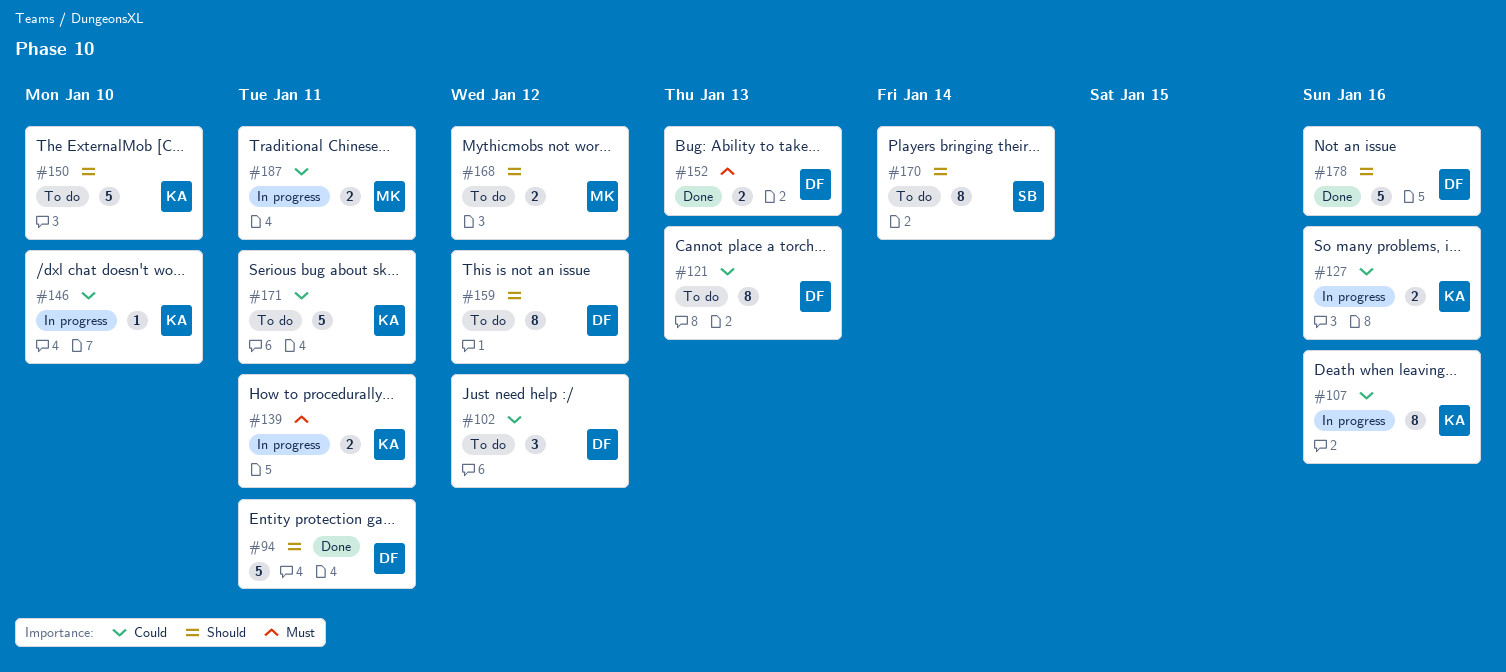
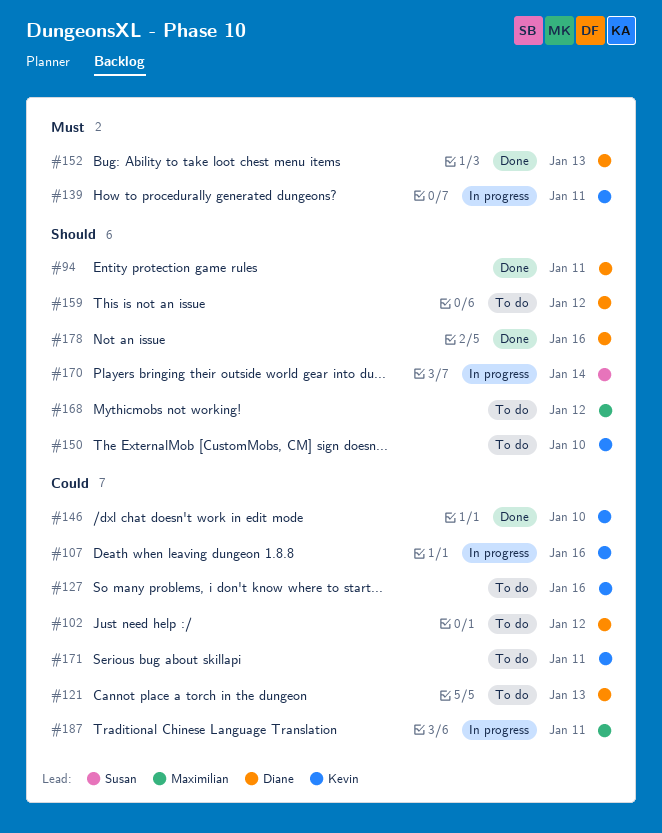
#127, status: In progress -> To do
#146, status: In progress -> Done
#170, status: To do -> In progress

